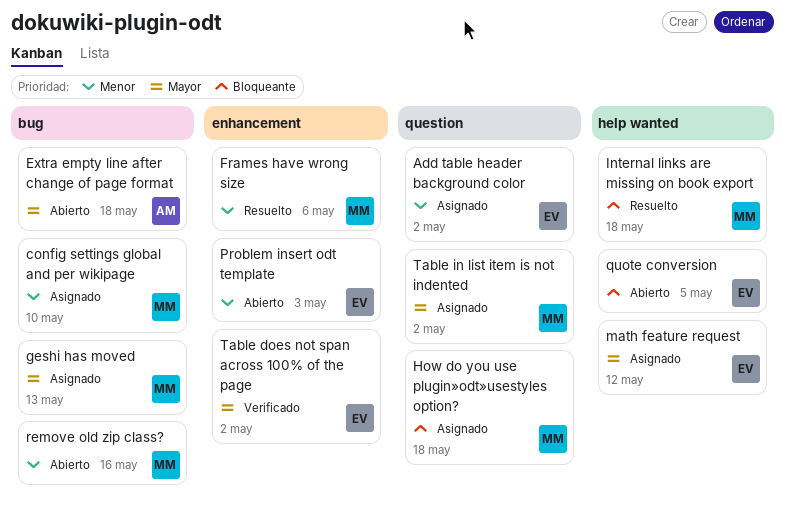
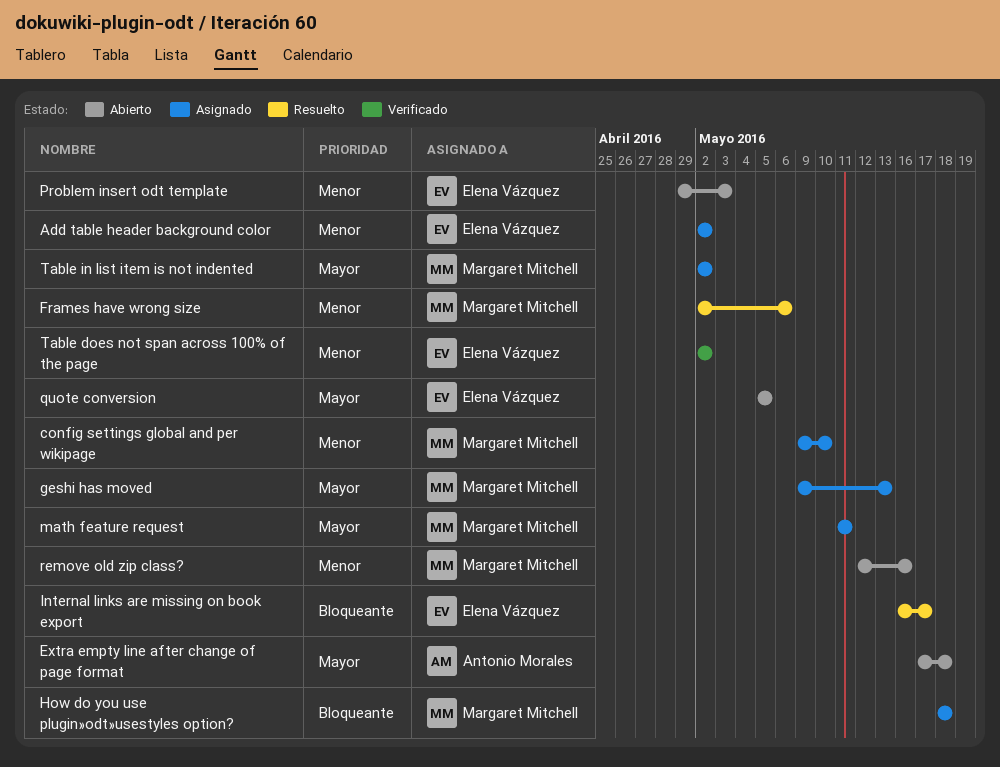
Internal links are missing on book export, owner: Margaret Mitchell -> Elena Vázquez
Internal links are missing on book export, due: May 18 -> May 17
math feature request, owner: Elena Vázquez -> Margaret Mitchell
math feature request, due: May 12 -> May 11
quote conversion, priority: Bloqueante -> Mayor
Table does not span across 100% of the page, priority: Mayor -> Menor

